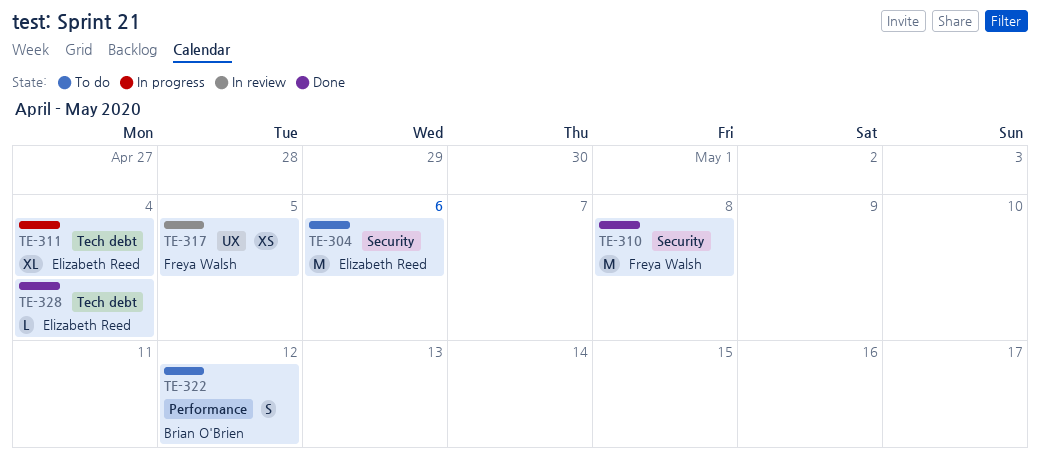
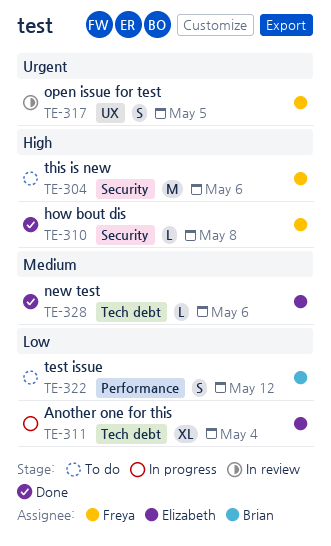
TE-304, owner: Elizabeth Reed -> Freya Walsh
TE-310, estimate: M -> L
TE-317, estimate: XS -> S
TE-328, due: May 4 -> May 6

